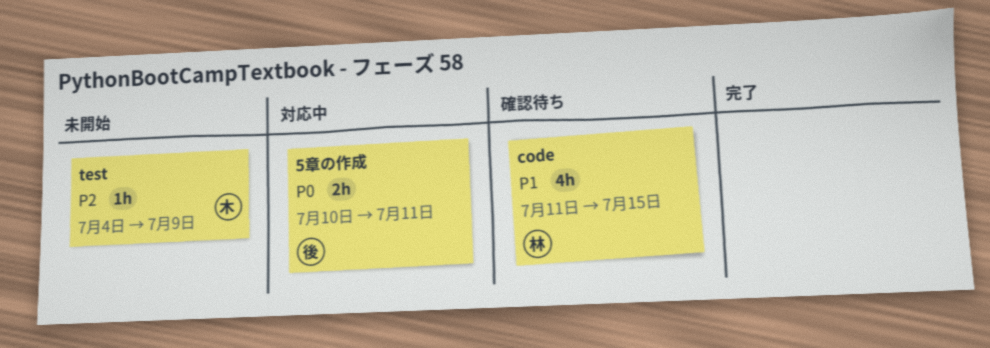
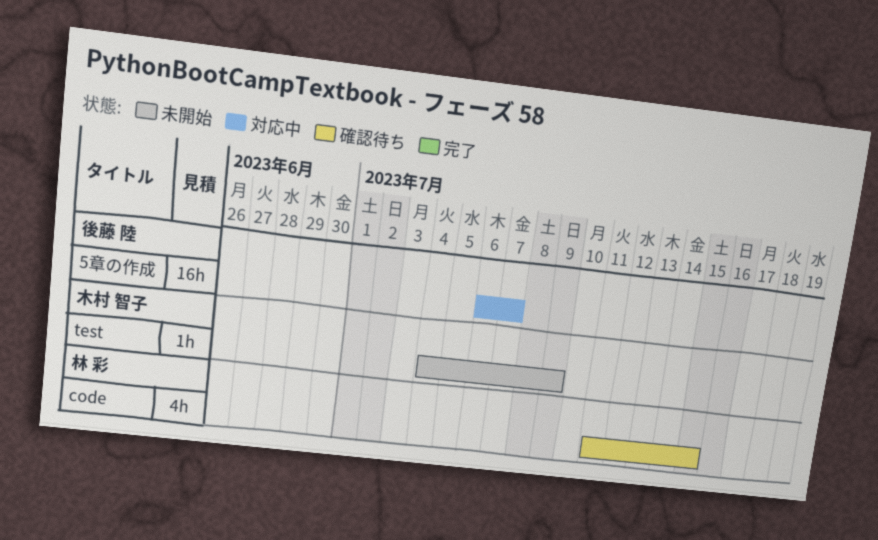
5章の作成, estimate: 2h -> 16h
5章の作成, start: Jul 10 -> Jul 6
5章の作成, due: Jul 11 -> Jul 7

